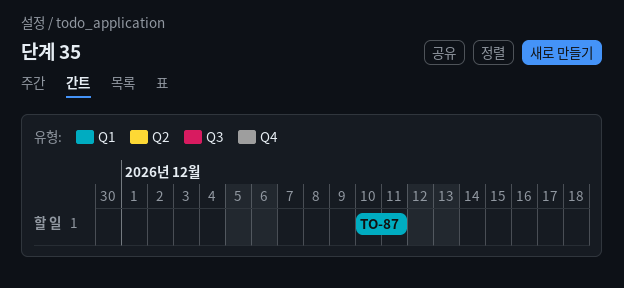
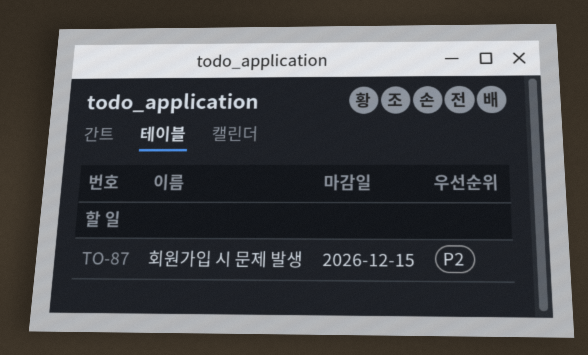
TO-87, due: Dec 11 -> Dec 15

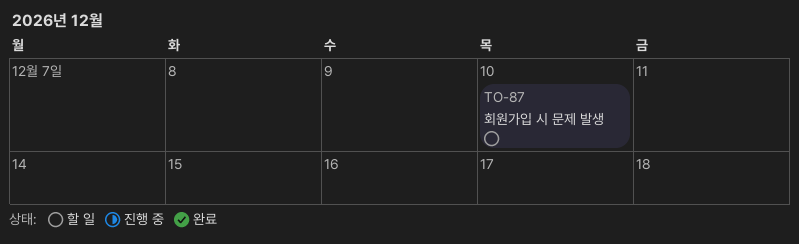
TO-87, due: Dec 15 -> Dec 10

